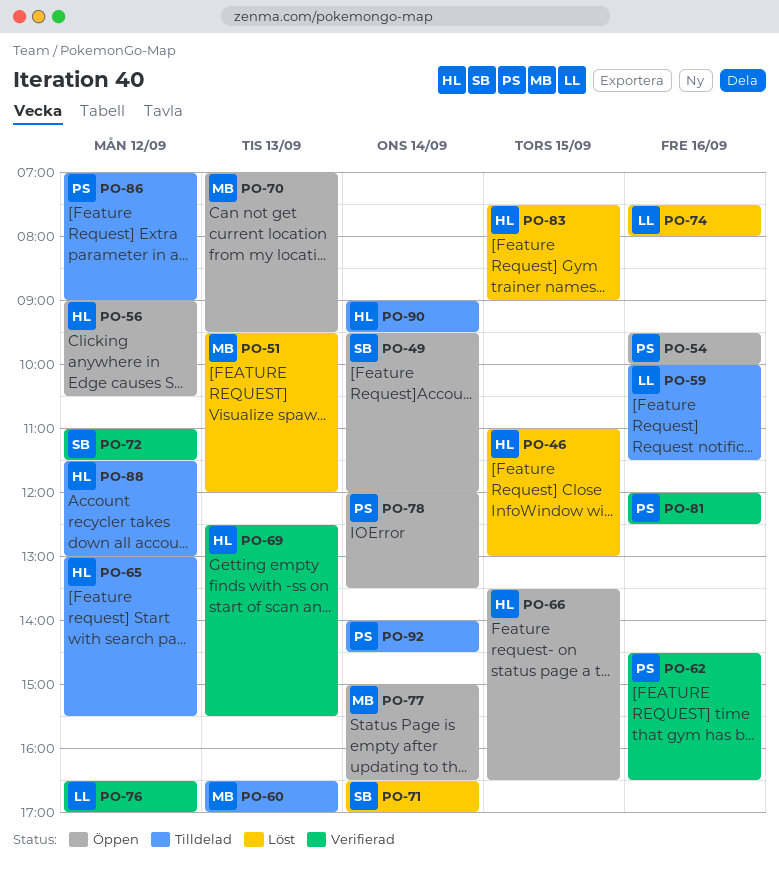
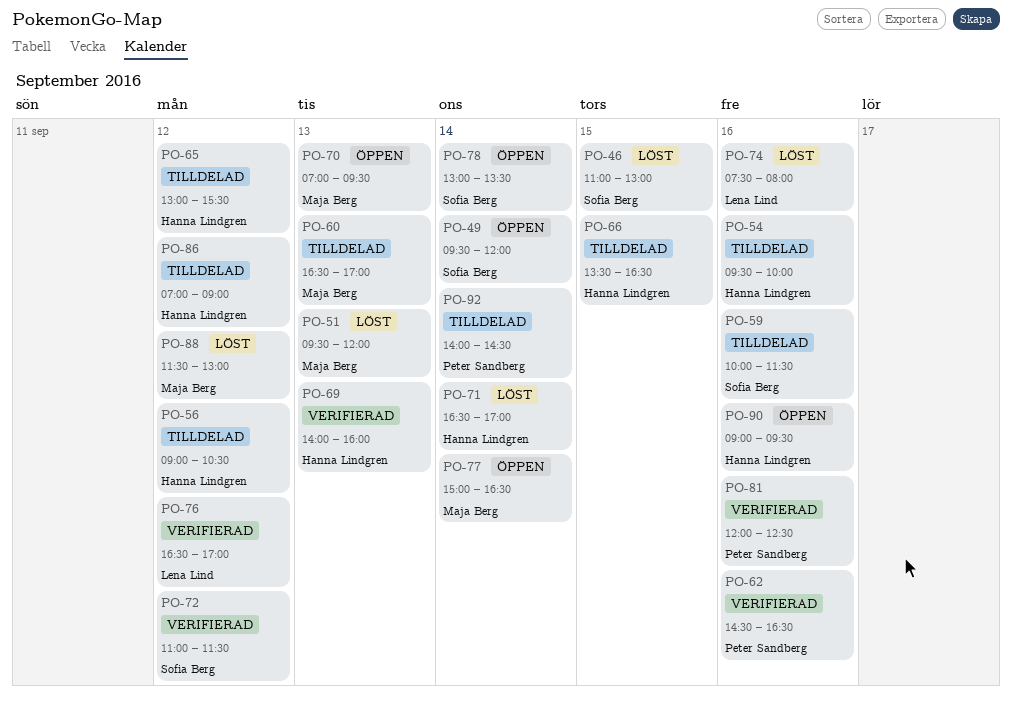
PO-46, owner: Hanna Lindgren -> Sofia Berg
PO-54, status: Öppen -> Tilldelad
PO-54, owner: Peter Sandberg -> Hanna Lindgren
PO-56, status: Öppen -> Tilldelad
PO-59, owner: Lena Lind -> Sofia Berg
PO-66, status: Öppen -> Tilldelad
PO-69, begins: 12:30 -> 14:00
PO-69, ends: 15:30 -> 16:00
PO-71, owner: Sofia Berg -> Hanna Lindgren
PO-78, owner: Peter Sandberg -> Sofia Berg
PO-78, begins: 12:00 -> 13:00
PO-83: present -> none
PO-86, owner: Peter Sandberg -> Hanna Lindgren
PO-88, status: Tilldelad -> Löst
PO-88, owner: Hanna Lindgren -> Maja Berg
PO-90, status: Tilldelad -> Öppen
PO-90, day: Sep 14 -> Sep 16

